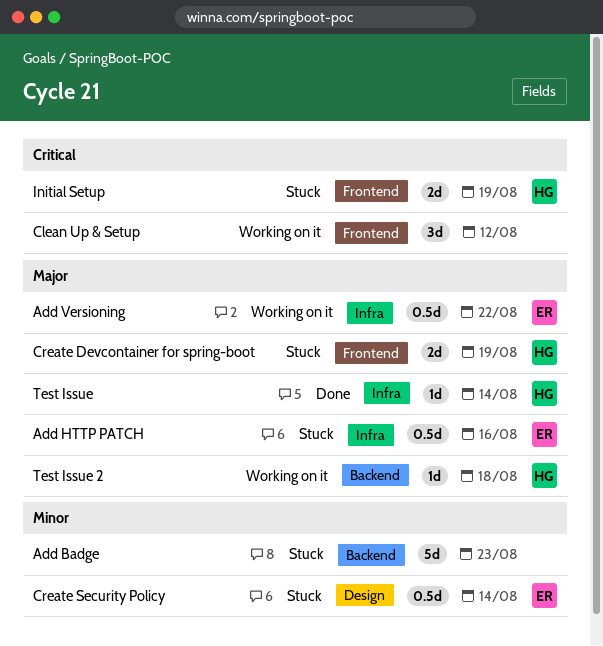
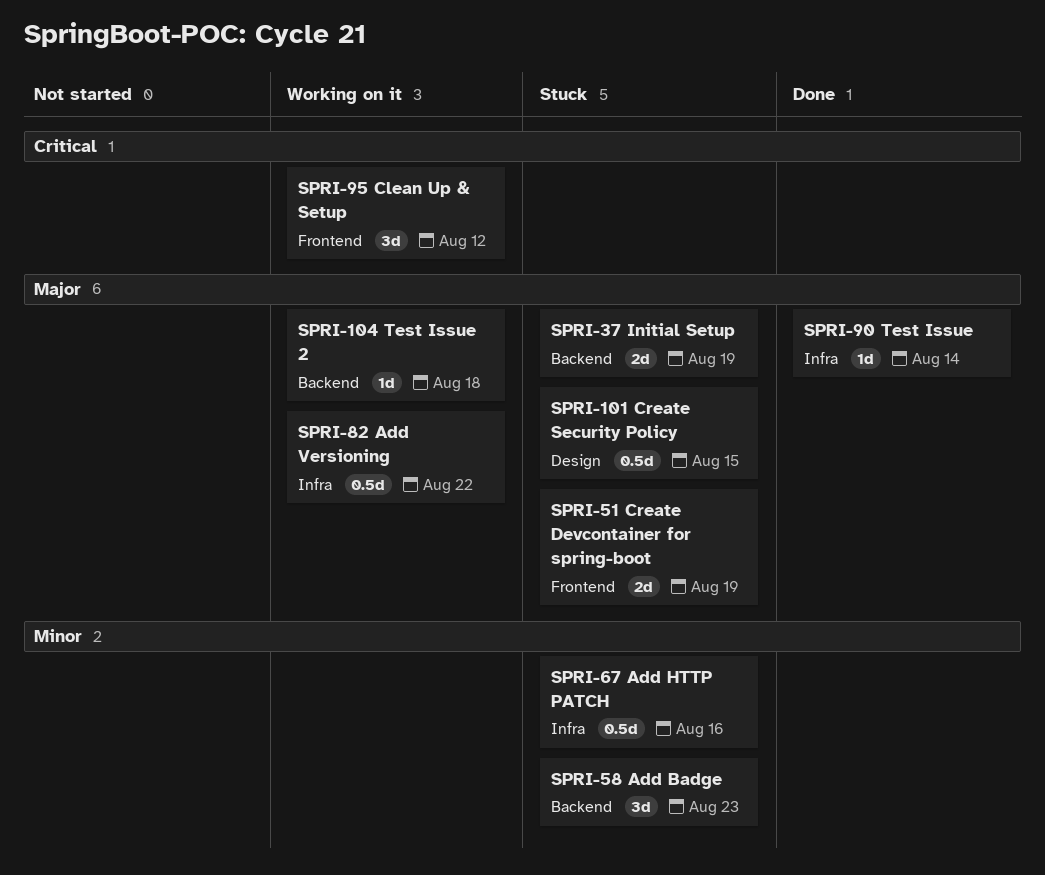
Add Badge, estimate: 5d -> 3d
Add HTTP PATCH, priority: Major -> Minor
Create Security Policy, priority: Minor -> Major
Create Security Policy, due: Aug 14 -> Aug 15
Initial Setup, priority: Critical -> Major
Initial Setup, label: Frontend -> Backend

